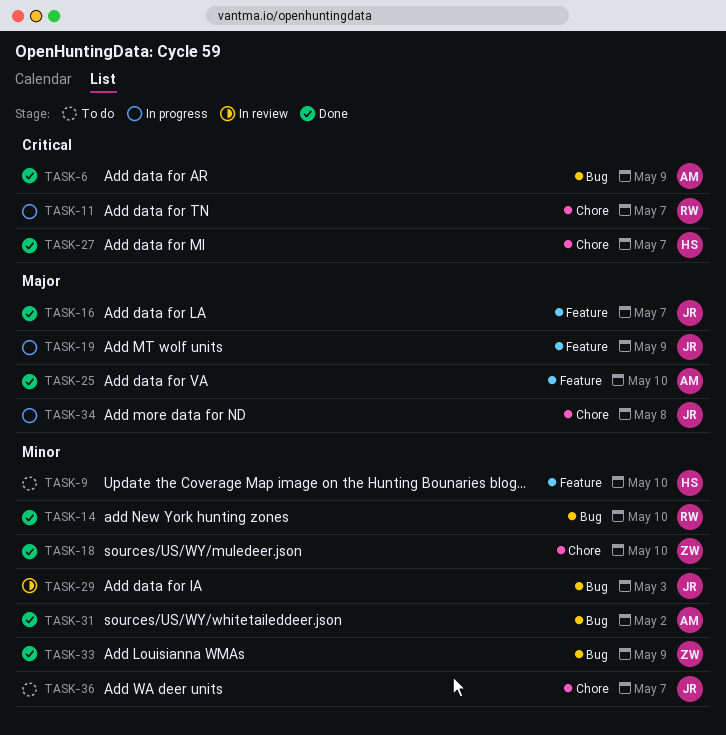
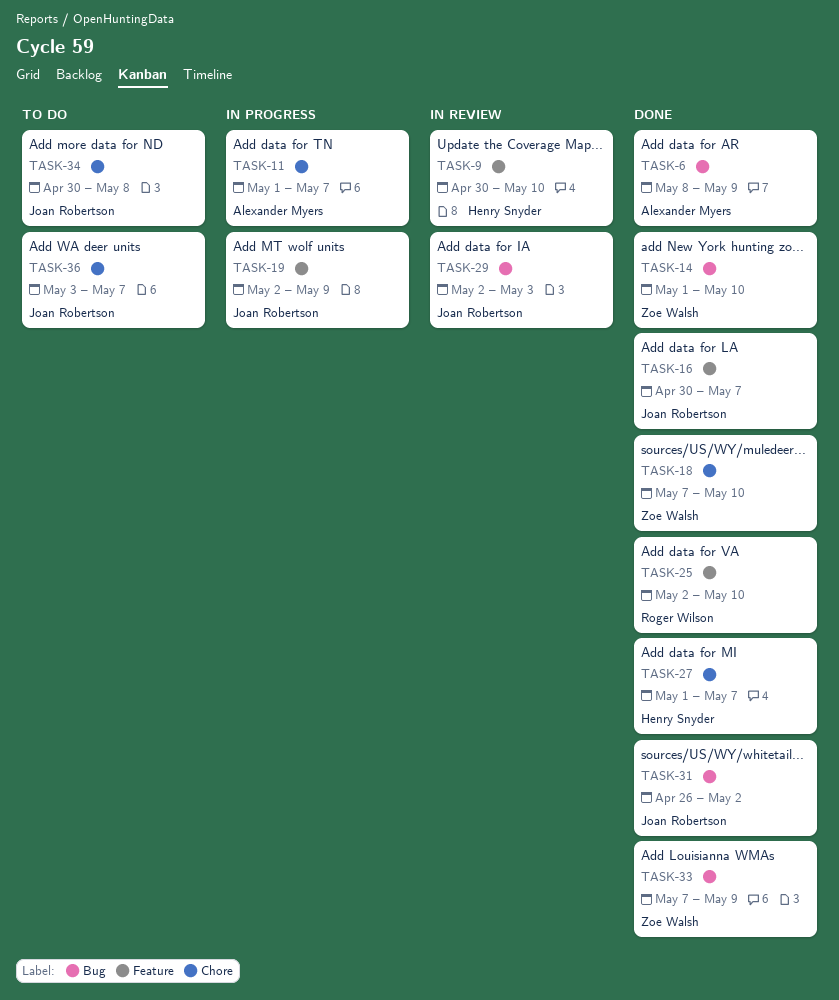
TASK-9, status: To do -> In review
TASK-11, owner: Roger Wilson -> Alexander Myers
TASK-14, owner: Roger Wilson -> Zoe Walsh
TASK-25, owner: Alexander Myers -> Roger Wilson
TASK-31, owner: Alexander Myers -> Joan Robertson
TASK-34, status: In progress -> To do

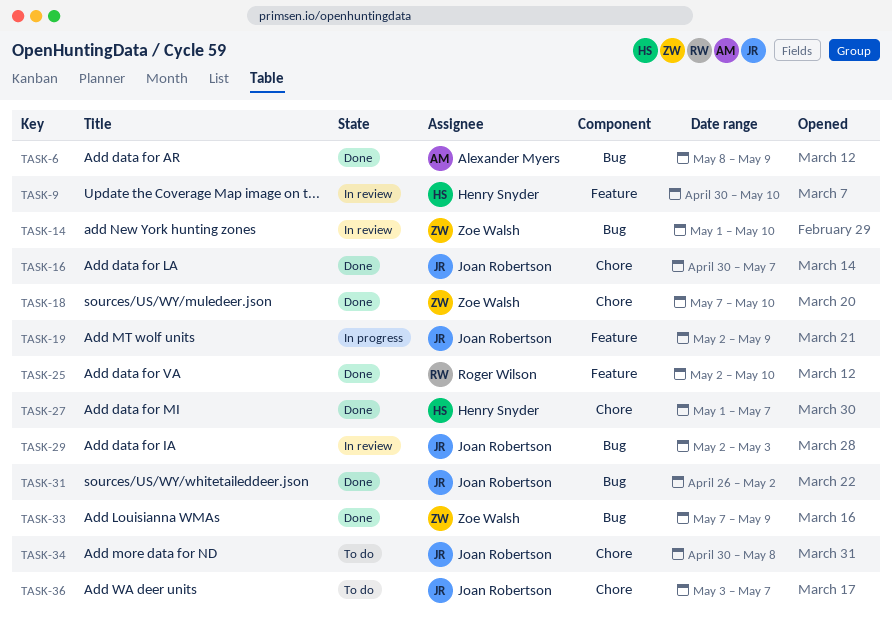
TASK-11: present -> none
TASK-14, status: Done -> In review
TASK-16, label: Feature -> Chore

